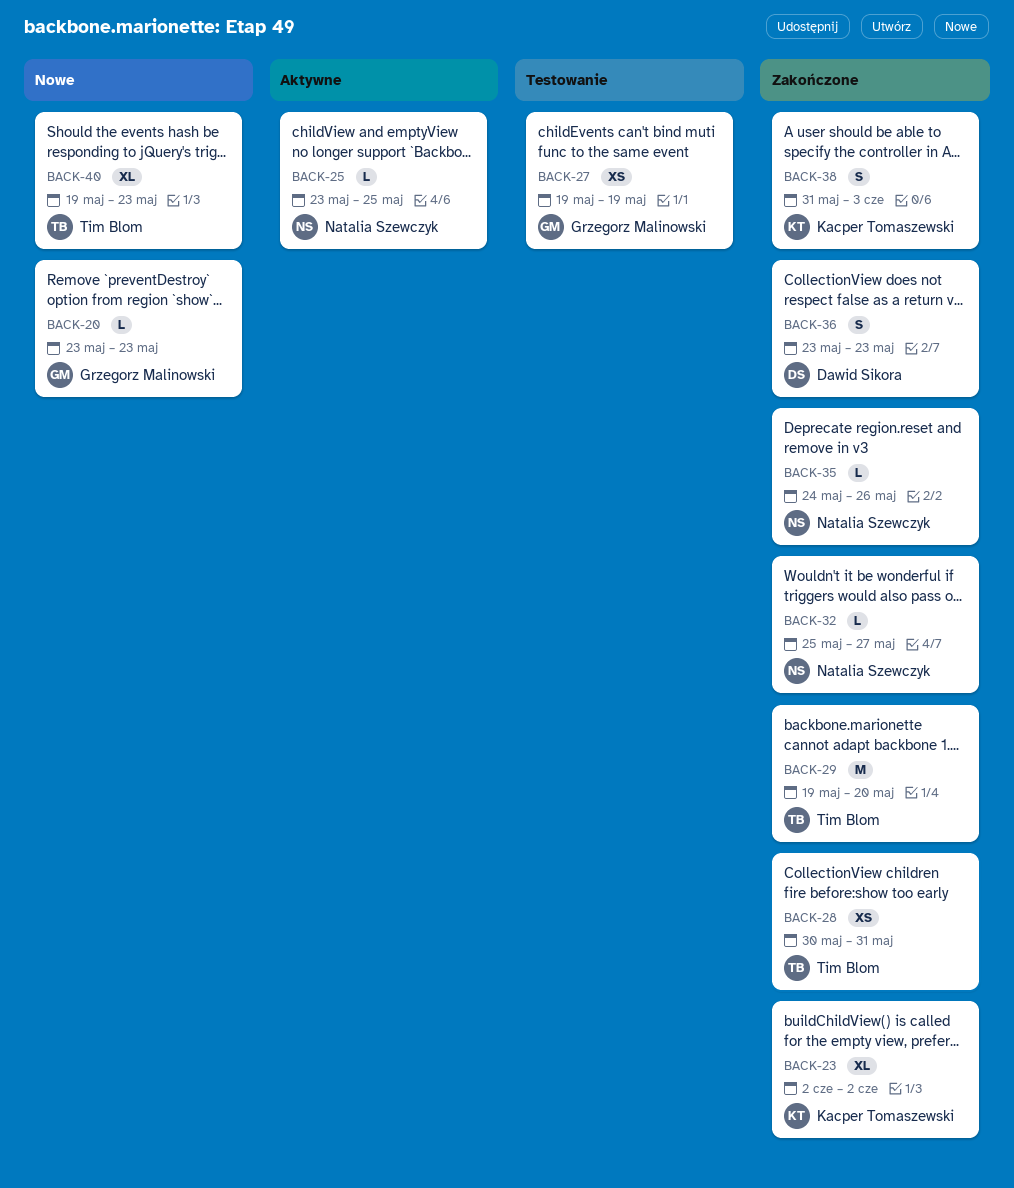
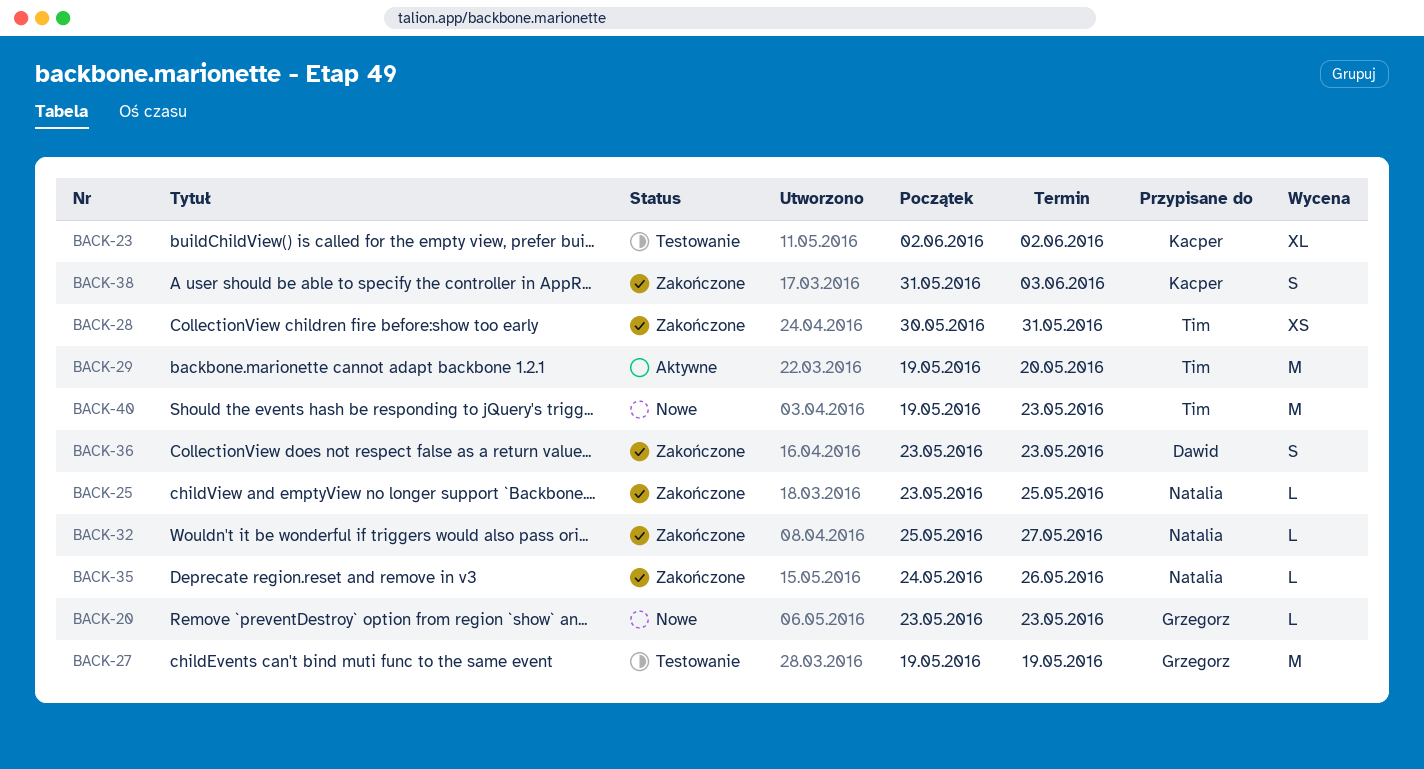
BACK-23, status: Zakończone -> Testowanie
BACK-25, status: Aktywne -> Zakończone
BACK-27, estimate: XS -> M
BACK-29, status: Zakończone -> Aktywne
BACK-40, estimate: XL -> M

